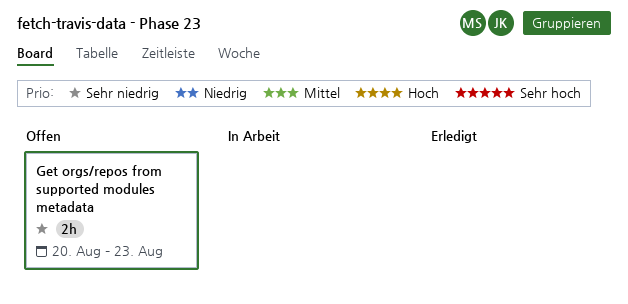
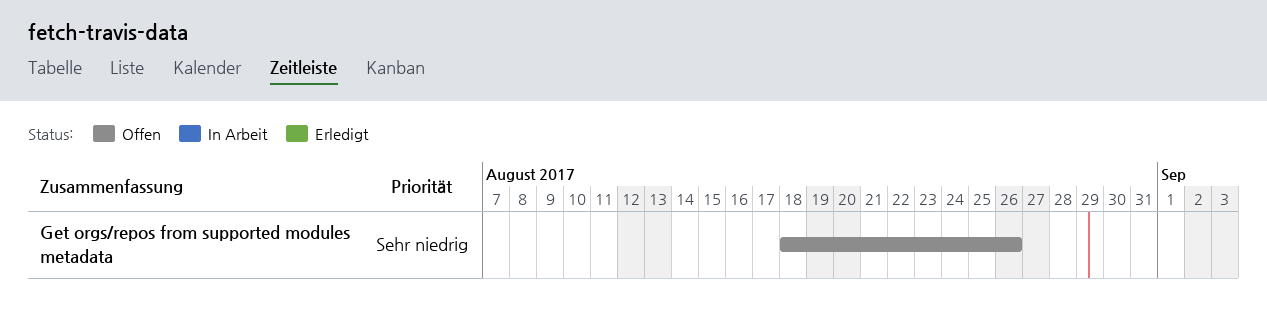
Get orgs/repos from supported modules metadata, start: Aug 20 -> Aug 18
Get orgs/repos from supported modules metadata, due: Aug 23 -> Aug 26

